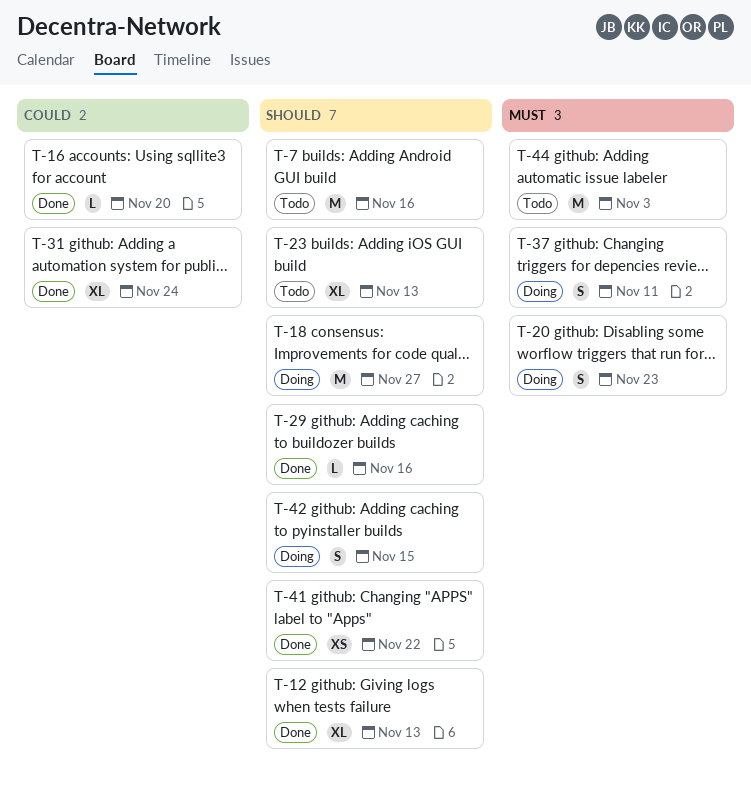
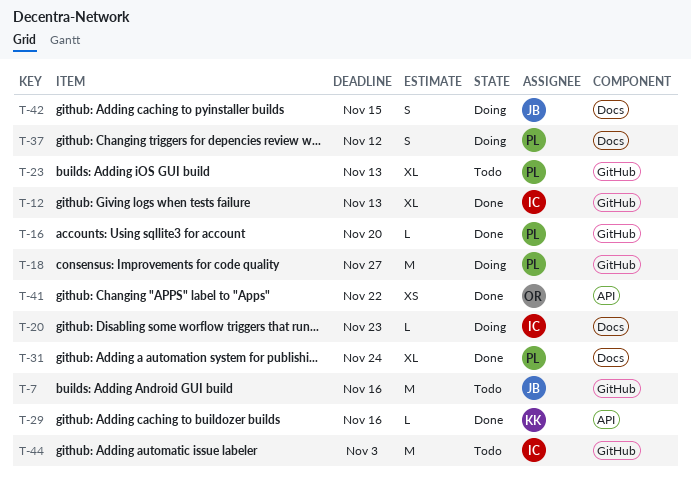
T-20, estimate: S -> L
T-37, due: Nov 11 -> Nov 12

